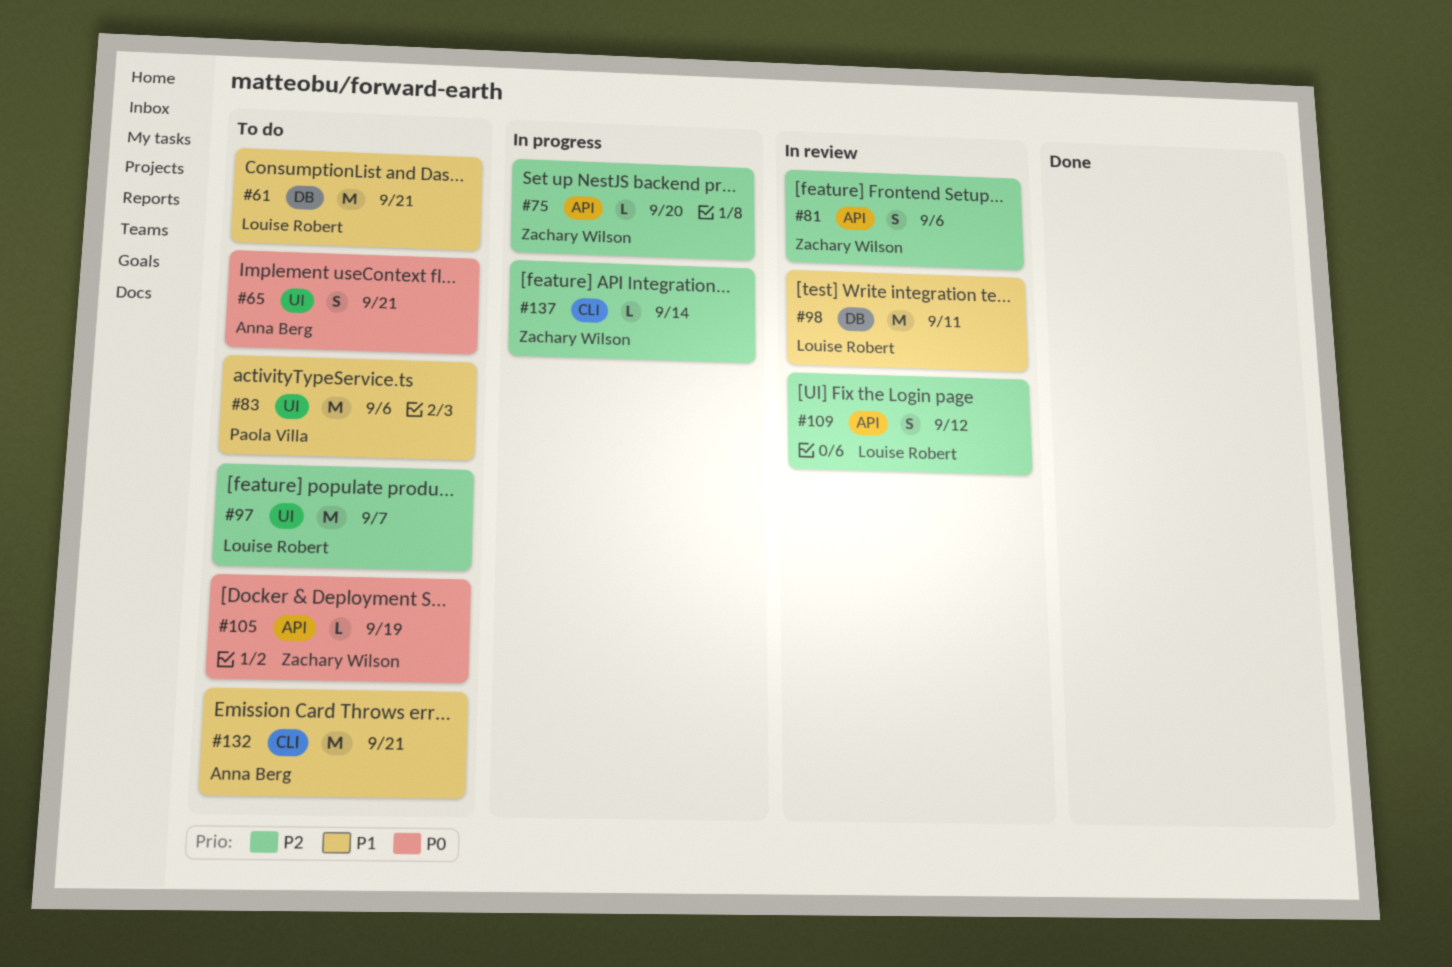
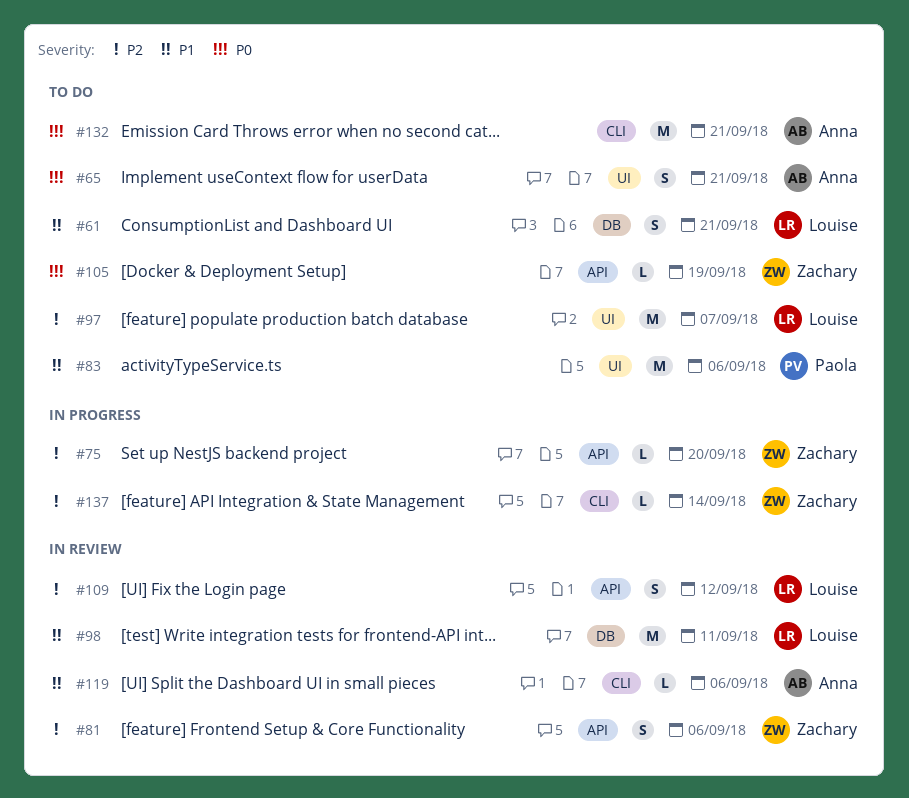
#61, estimate: M -> S
#119: none -> present
#132, priority: P1 -> P0

